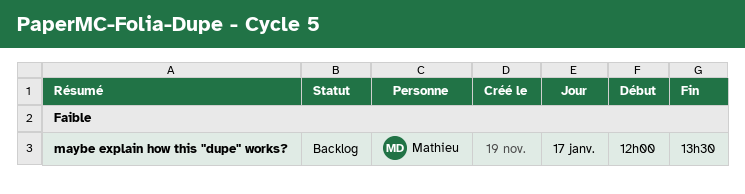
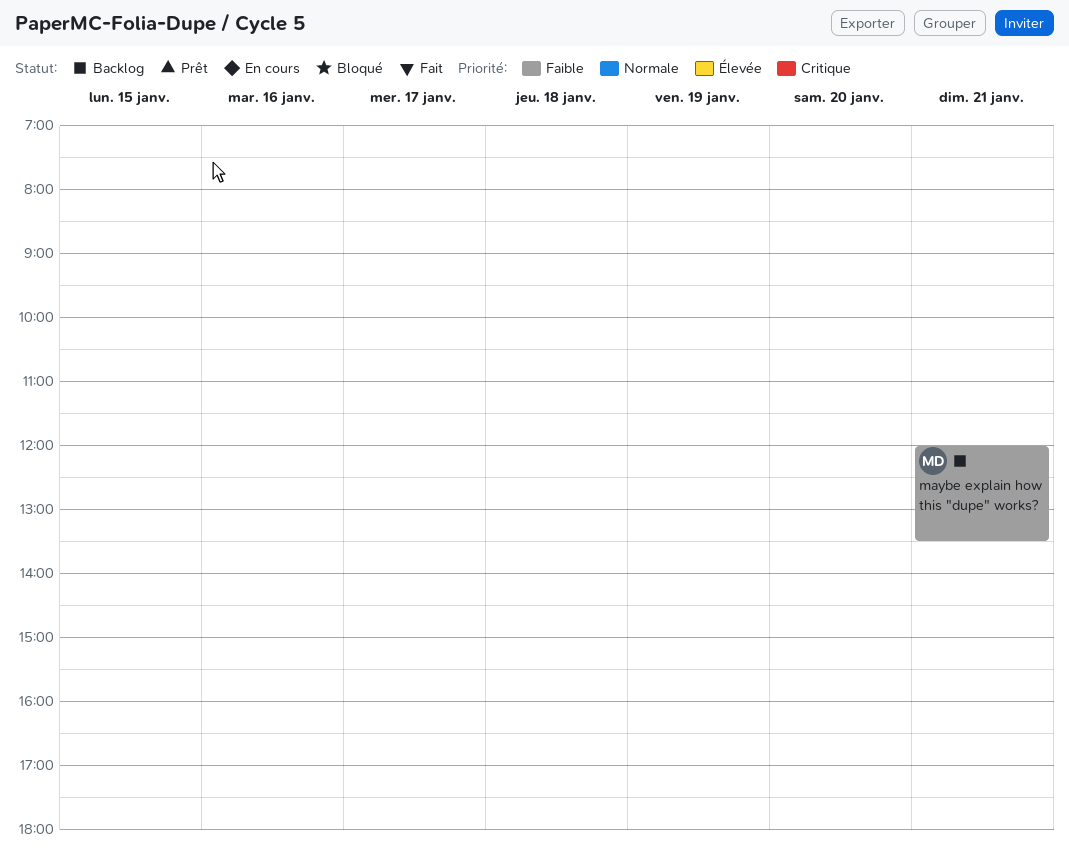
maybe explain how this "dupe" works?, day: Jan 17 -> Jan 21

